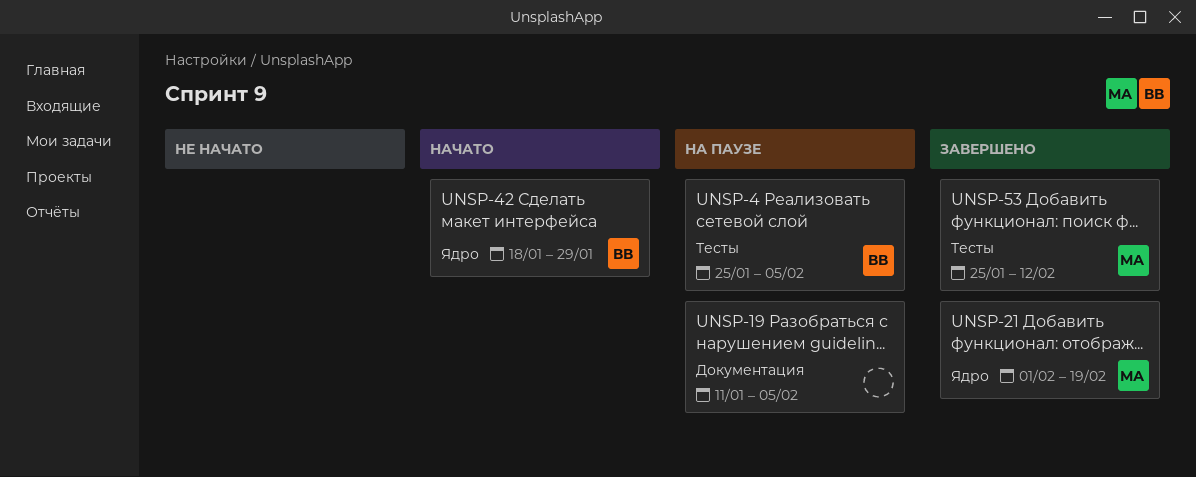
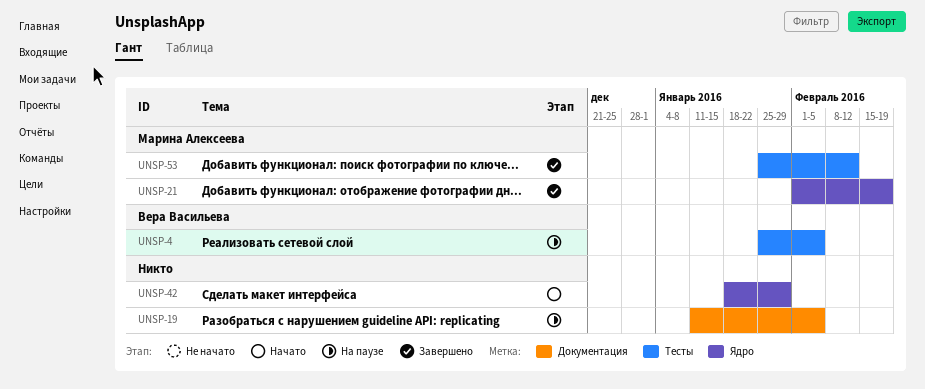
UNSP-42, owner: Вера Васильева -> none

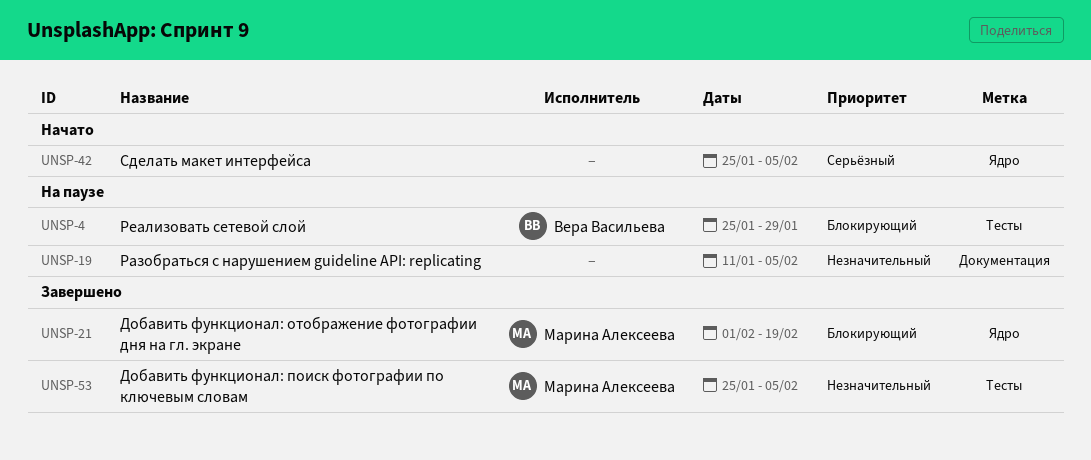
UNSP-4, due: Feb 5 -> Jan 29
UNSP-42, start: Jan 18 -> Jan 25
UNSP-42, due: Jan 29 -> Feb 5
UNSP-53, due: Feb 12 -> Feb 5

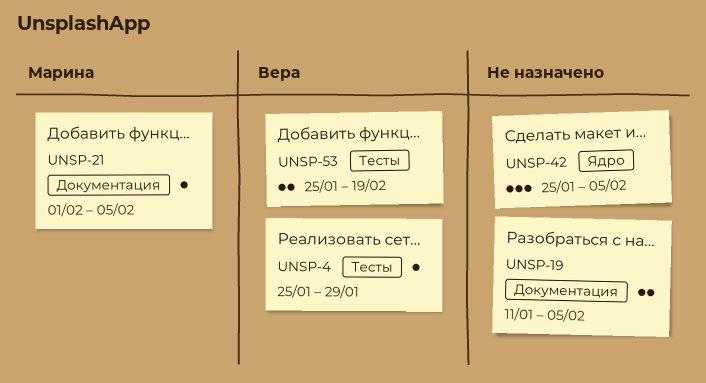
UNSP-21, label: Ядро -> Документация
UNSP-21, due: Feb 19 -> Feb 5
UNSP-53, owner: Марина Алексеева -> Вера Васильева
UNSP-53, due: Feb 5 -> Feb 19

